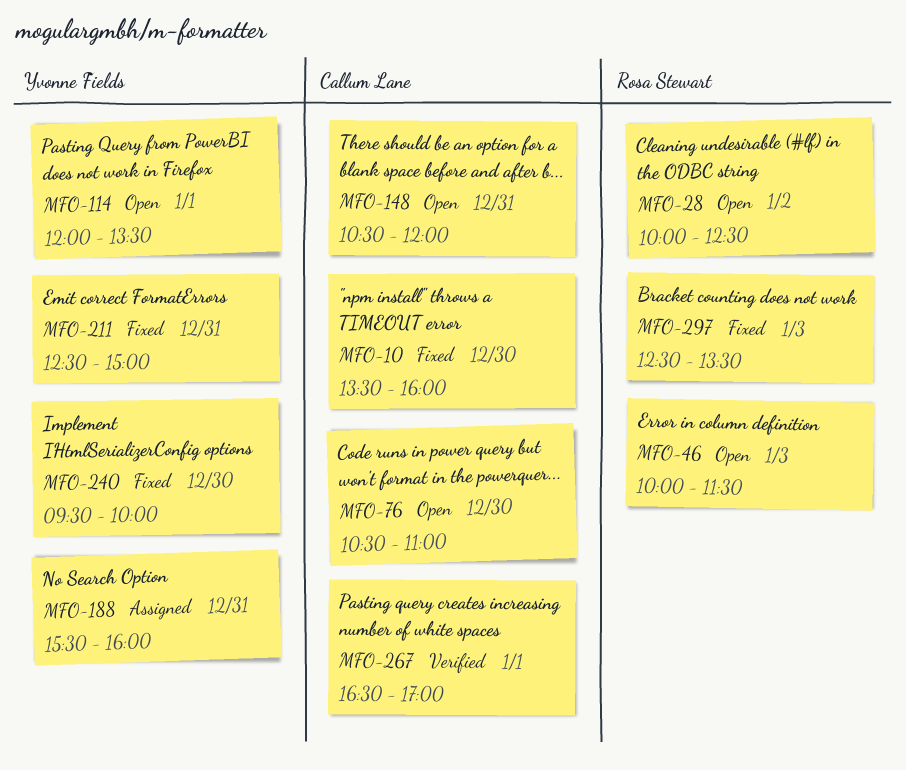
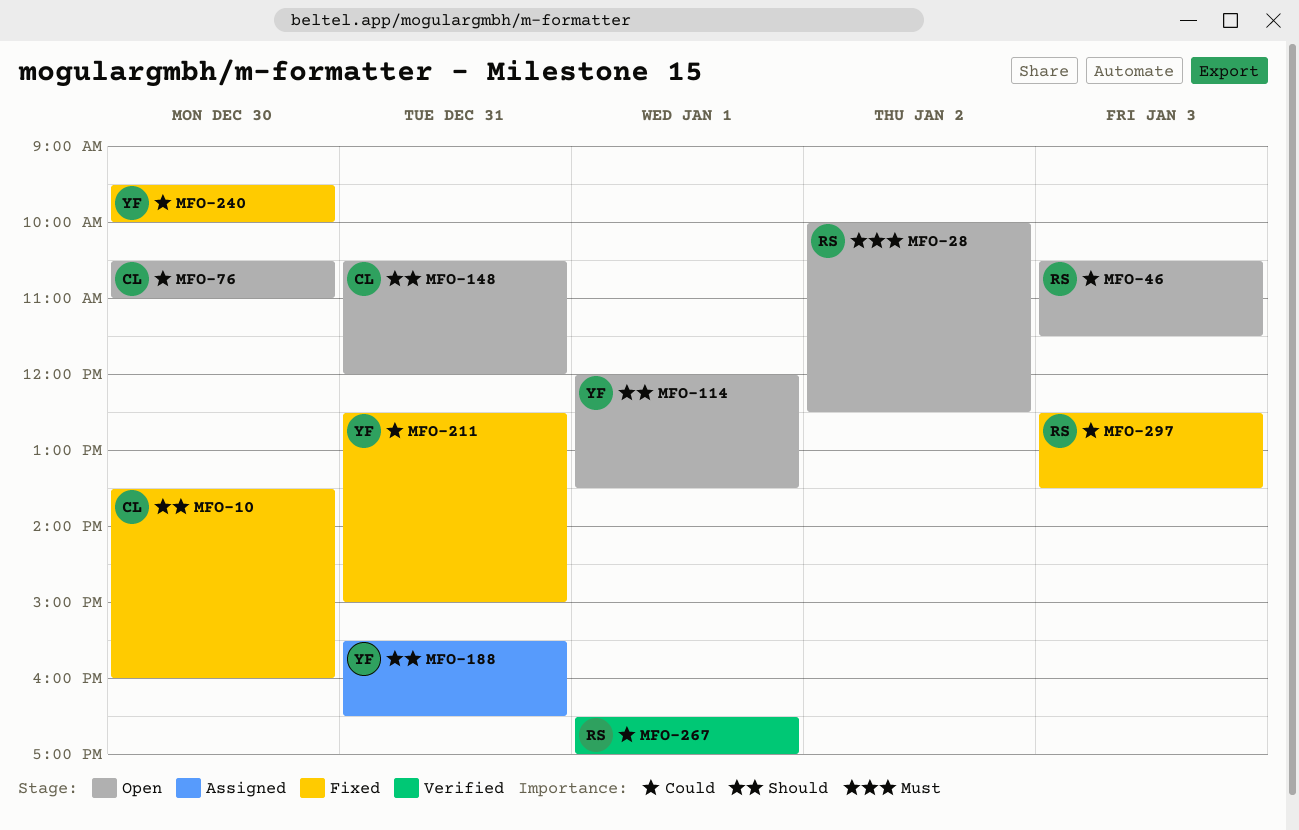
MFO-46, begins: 10:00 -> 10:30
MFO-188, ends: 16:00 -> 16:30
MFO-267, owner: Callum Lane -> Rosa Stewart

